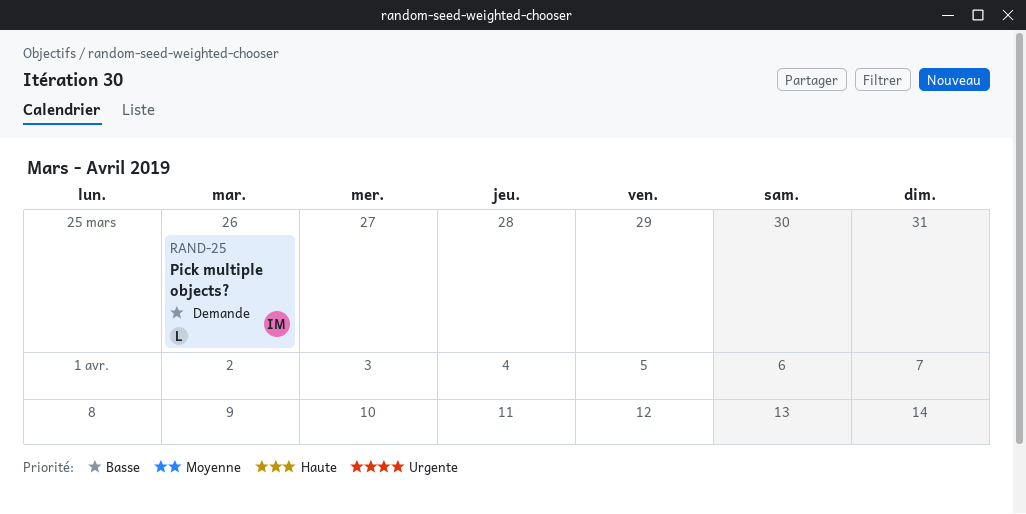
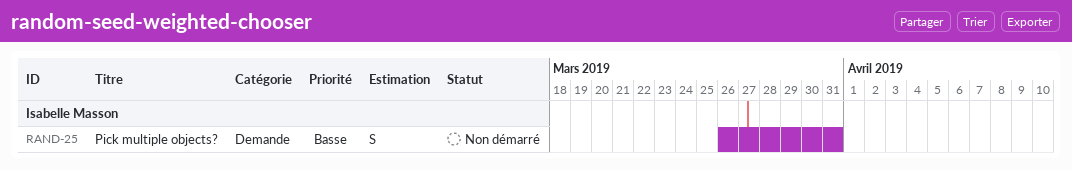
RAND-25, estimate: L -> S
RAND-25, due: Mar 26 -> Mar 31

